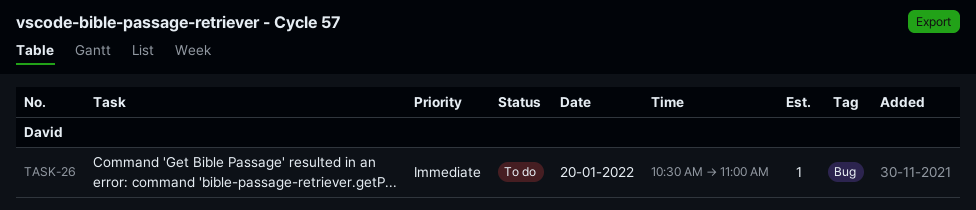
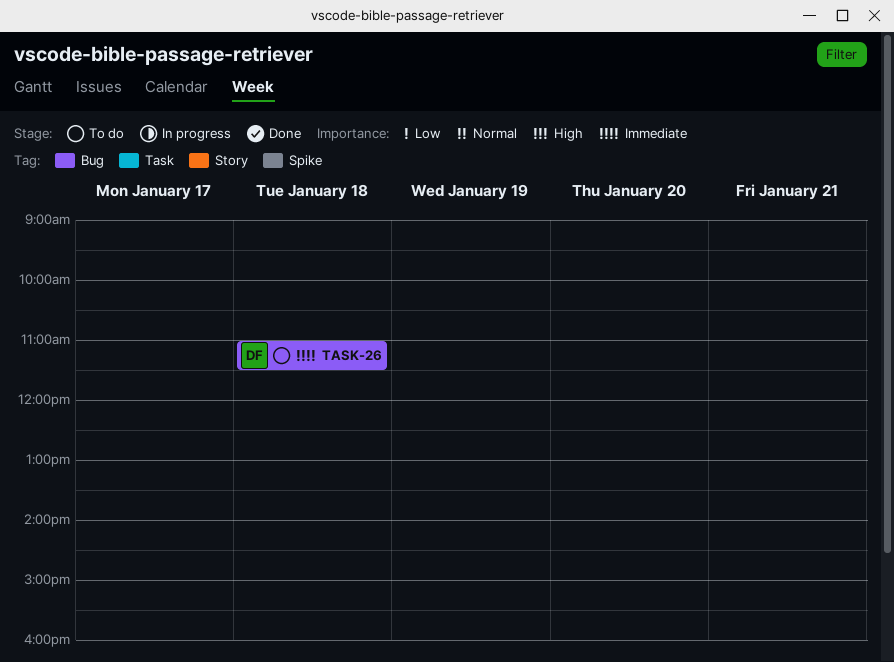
TASK-26, day: Jan 20 -> Jan 18
TASK-26, begins: 10:30 -> 11:00
TASK-26, ends: 11:00 -> 11:30

